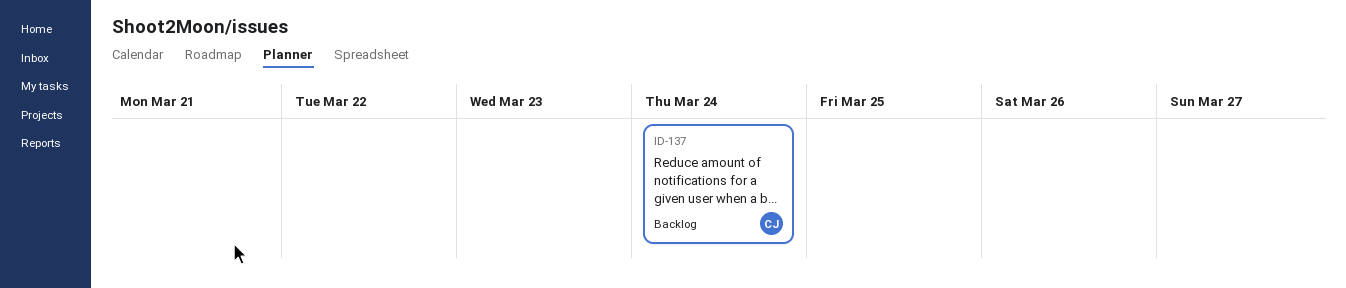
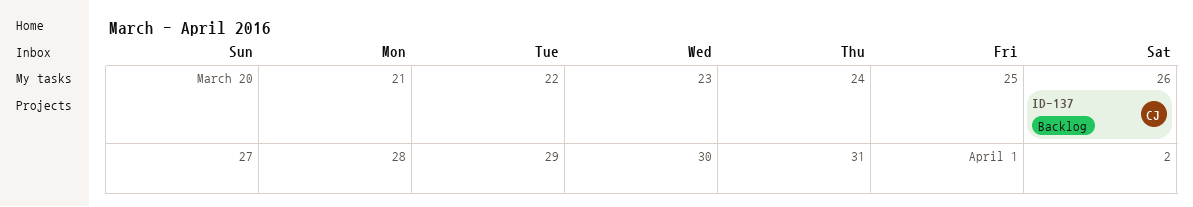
ID-137, due: Mar 24 -> Mar 26

